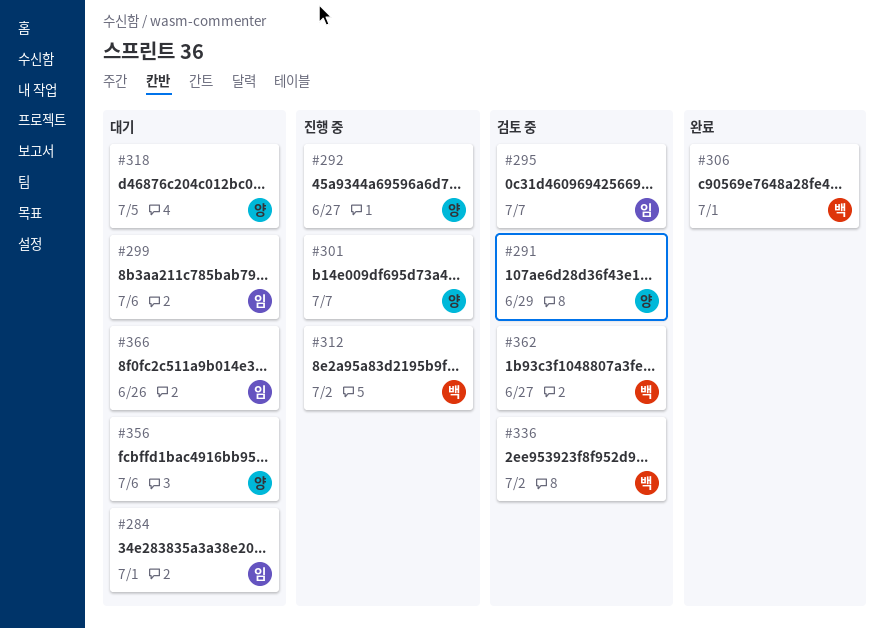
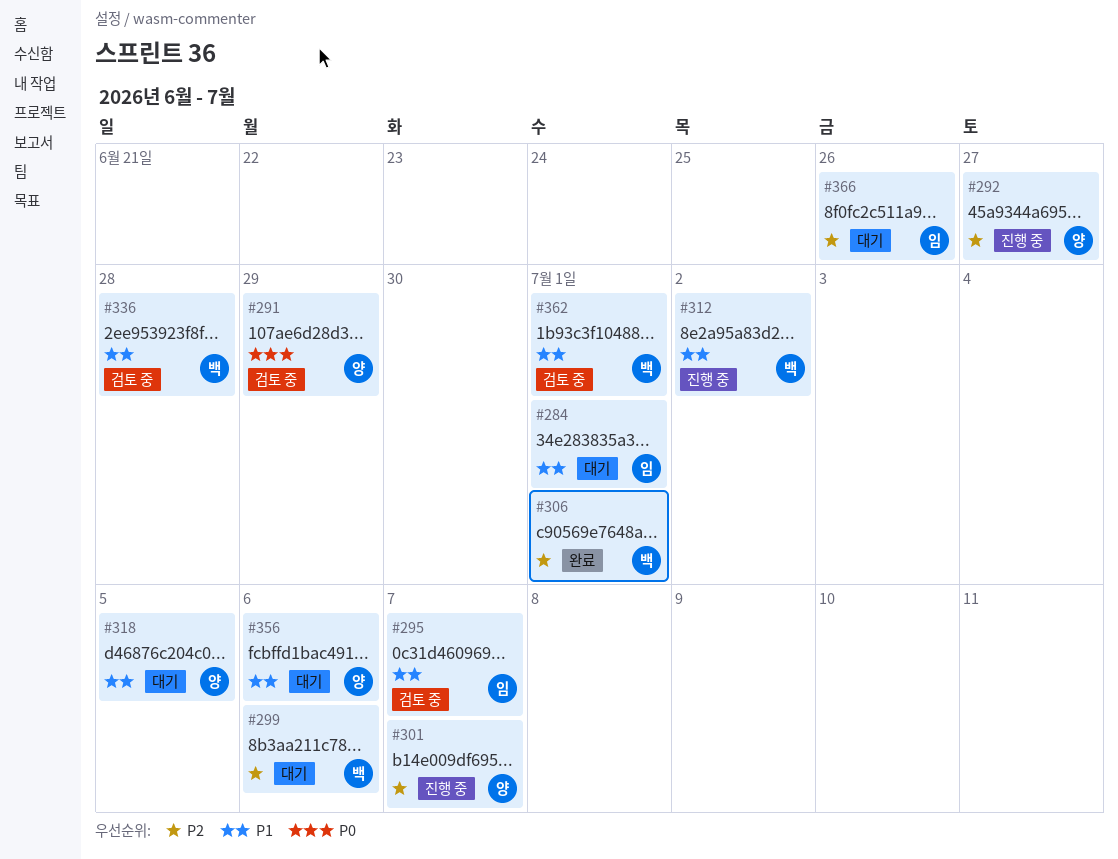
#299, owner: 임 -> 백
#336, due: Jul 2 -> Jun 28
#362, due: Jun 27 -> Jul 1

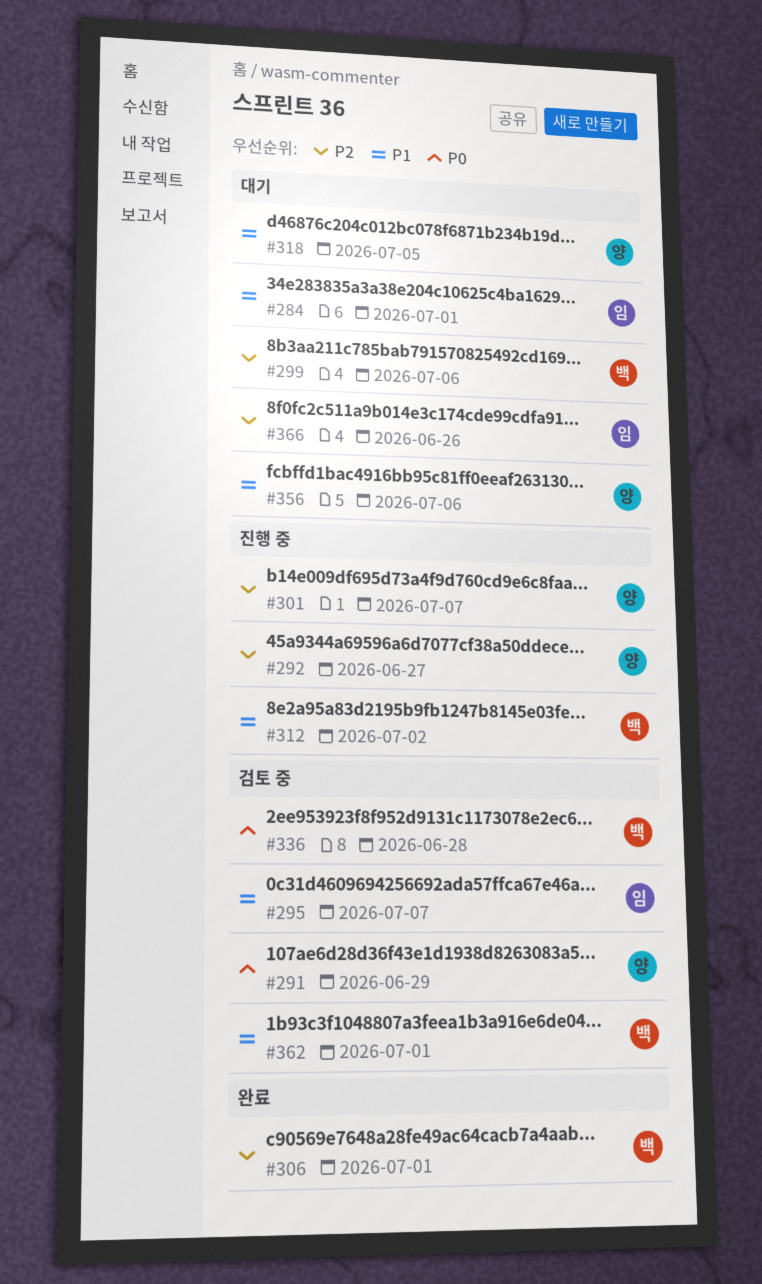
#336, priority: P1 -> P0

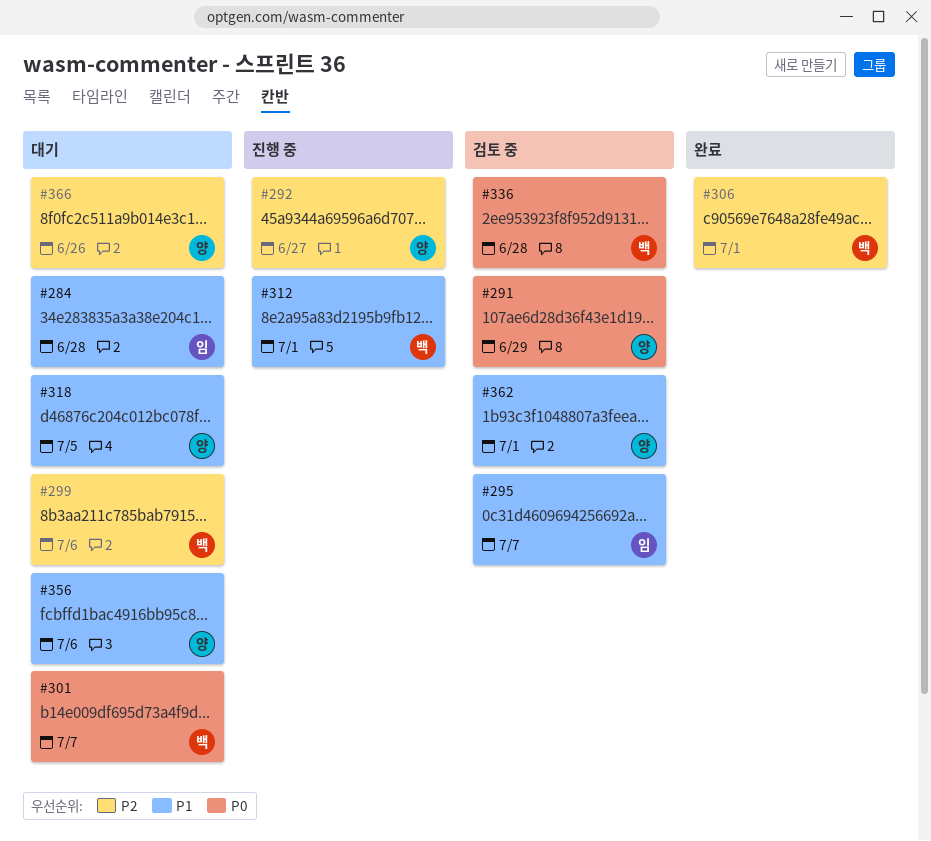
#284, due: Jul 1 -> Jun 28
#301, status: 진행 중 -> 대기
#301, owner: 양 -> 백
#301, priority: P2 -> P0
#312, due: Jul 2 -> Jul 1
#362, owner: 백 -> 양
#366, owner: 임 -> 양

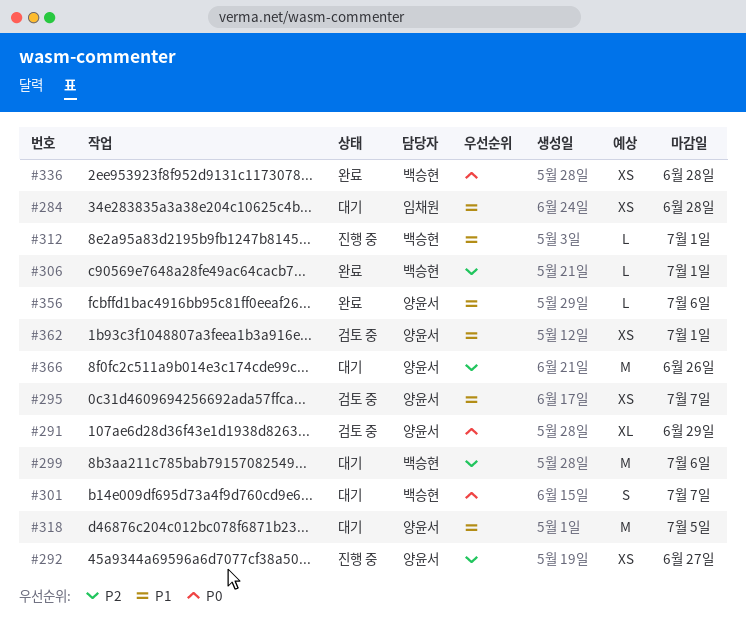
#295, owner: 임채원 -> 양윤서
#336, status: 검토 중 -> 완료
#356, status: 대기 -> 완료

